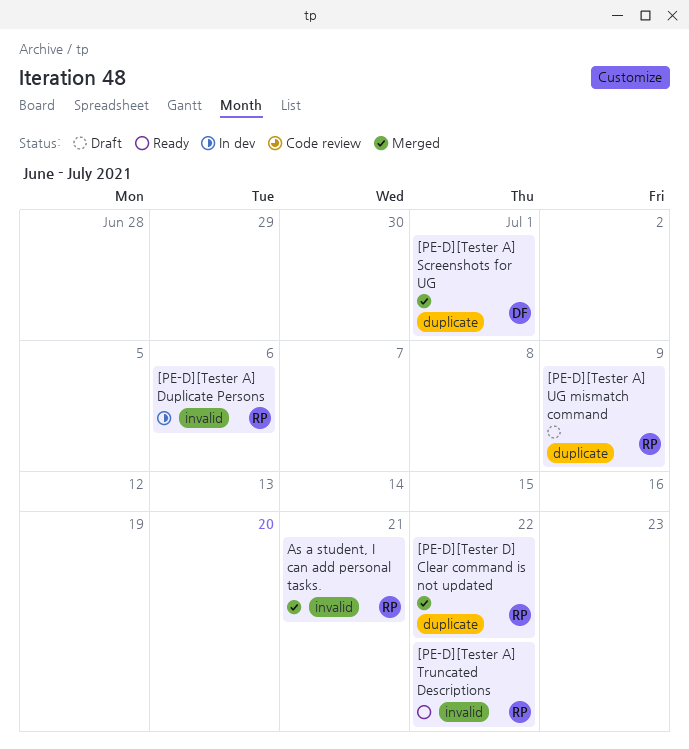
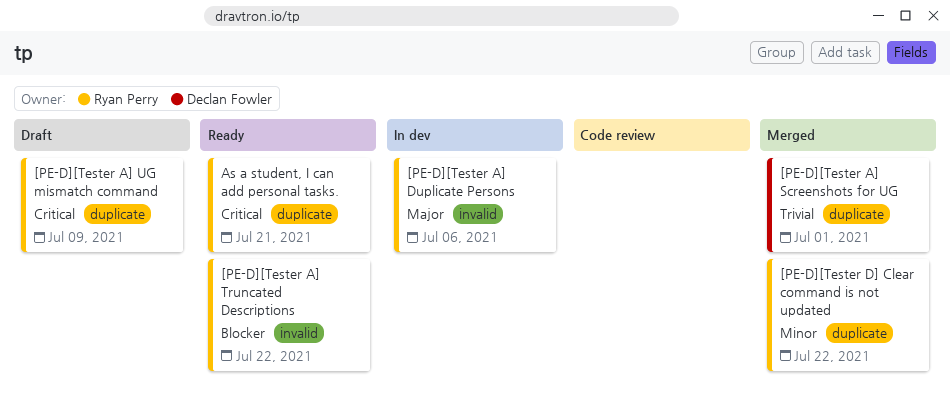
As a student, I can add personal tasks., status: Merged -> Ready
As a student, I can add personal tasks., label: invalid -> duplicate

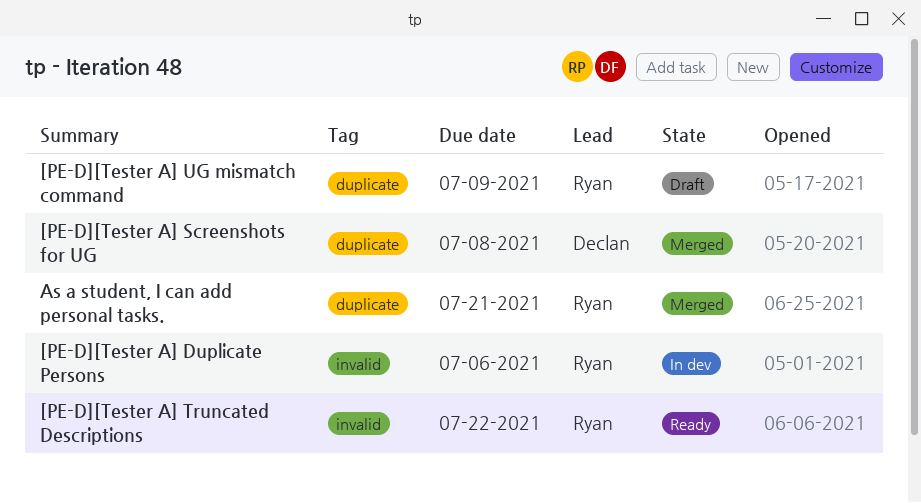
[PE-D][Tester A] Screenshots for UG, due: Jul 1 -> Jul 8
[PE-D][Tester D] Clear command is not updated: present -> none
As a student, I can add personal tasks., status: Ready -> Merged

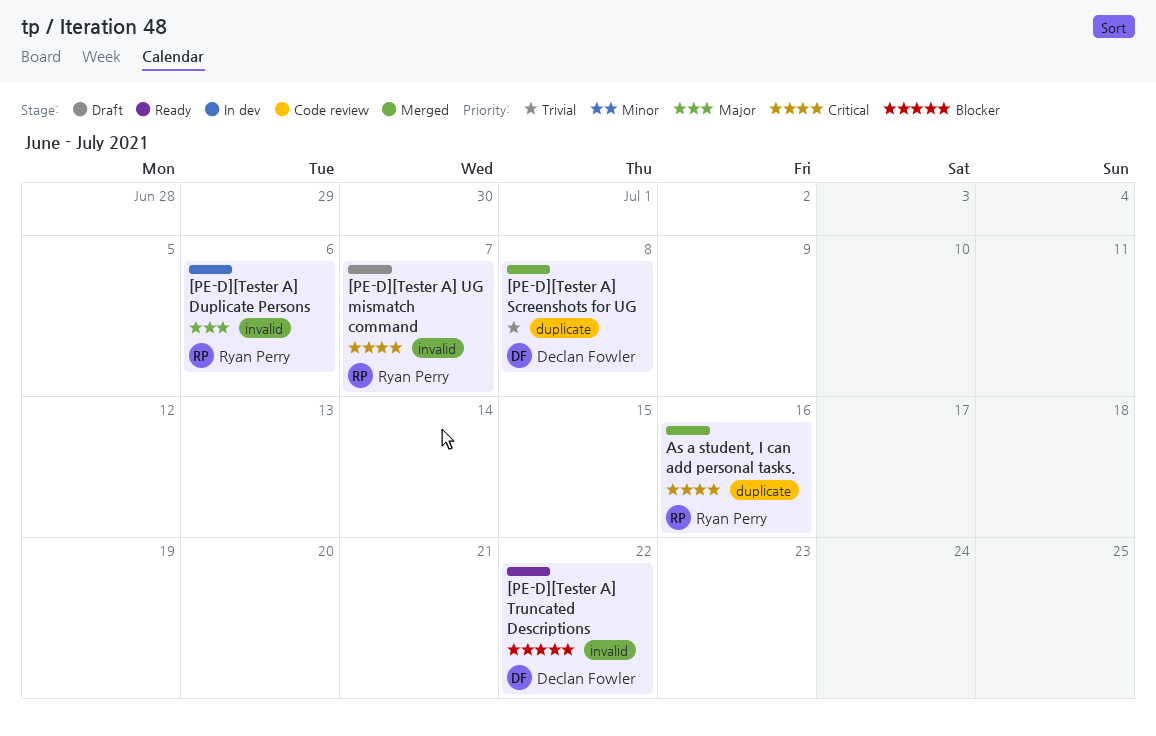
[PE-D][Tester A] Truncated Descriptions, owner: Ryan Perry -> Declan Fowler
[PE-D][Tester A] UG mismatch command, label: duplicate -> invalid
[PE-D][Tester A] UG mismatch command, due: Jul 9 -> Jul 7
As a student, I can add personal tasks., due: Jul 21 -> Jul 16

